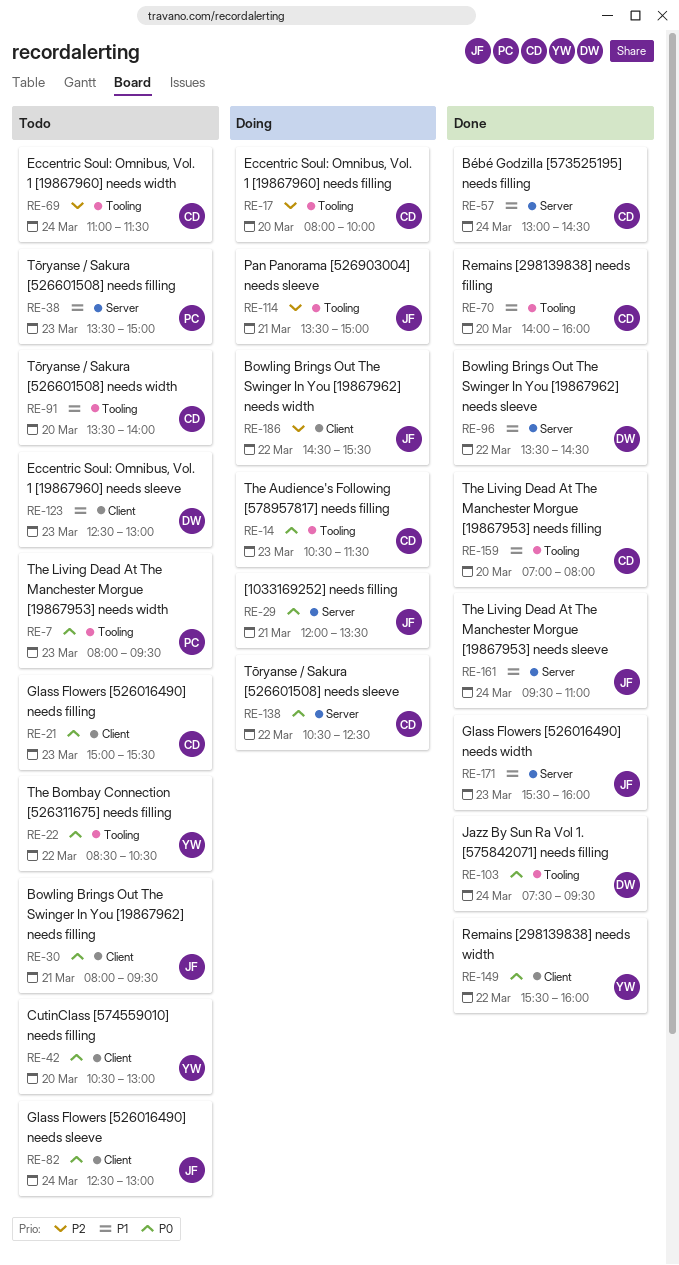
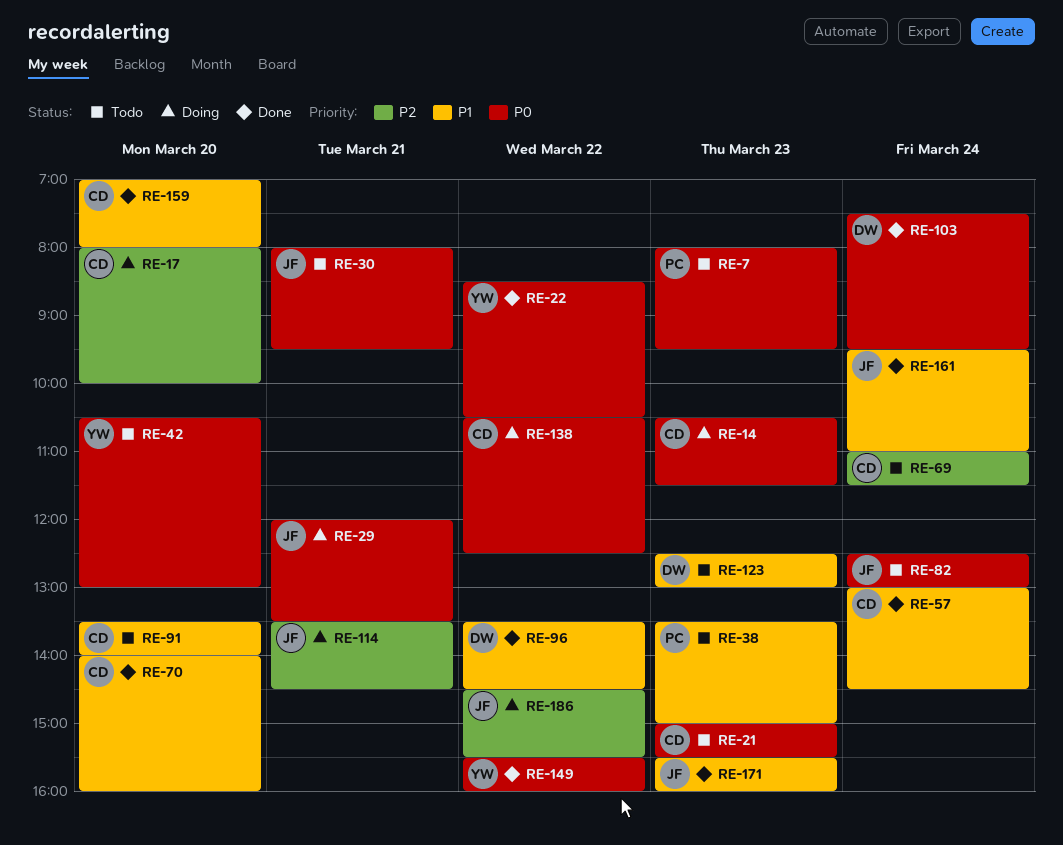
RE-22, status: Todo -> Done
RE-114, ends: 15:00 -> 14:30

